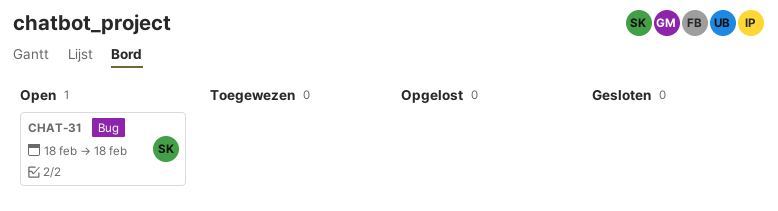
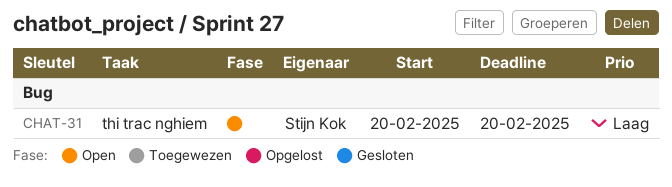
CHAT-31, start: Feb 18 -> Feb 20
CHAT-31, due: Feb 18 -> Feb 20

